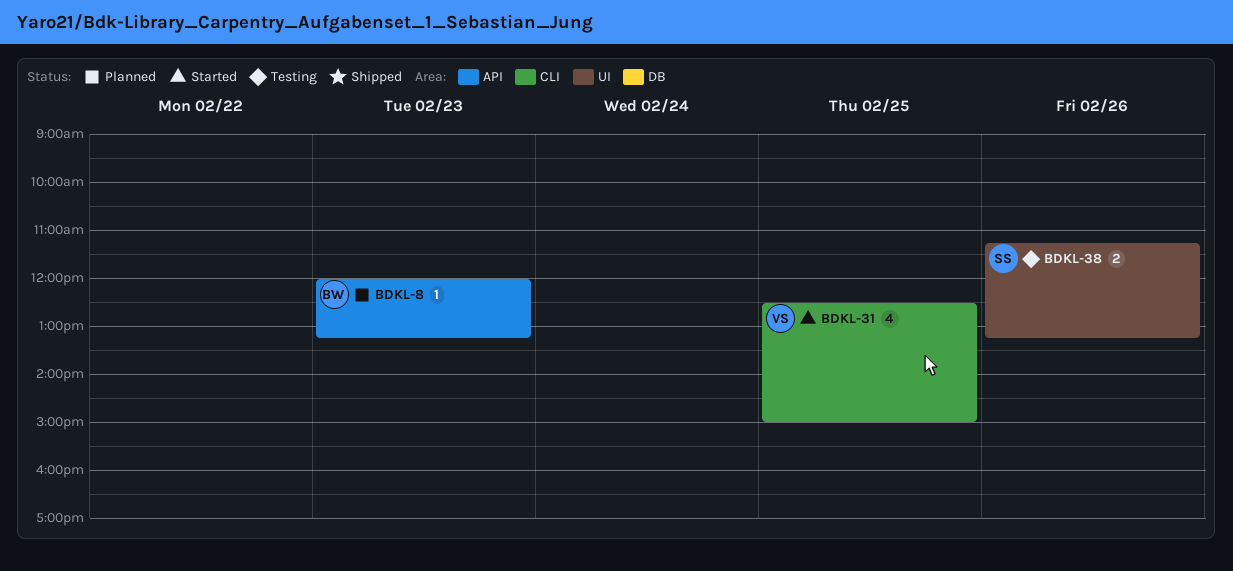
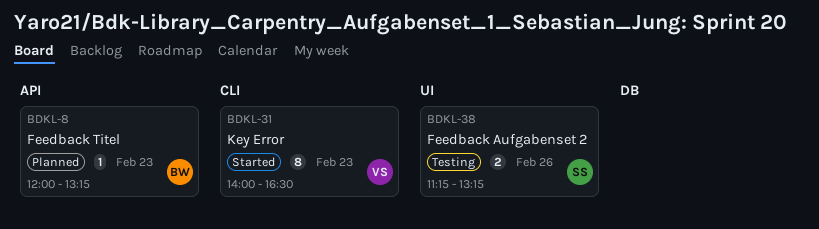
BDKL-31, estimate: 4 -> 8
BDKL-31, day: Feb 25 -> Feb 23
BDKL-31, begins: 12:30 -> 14:00
BDKL-31, ends: 15:00 -> 16:30

